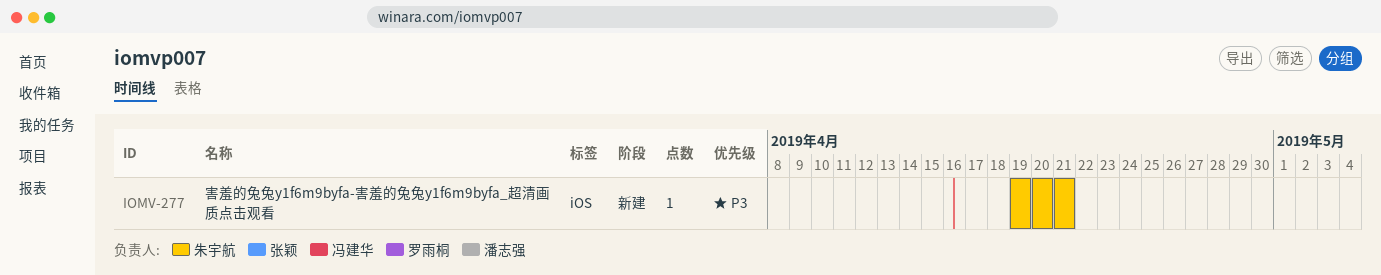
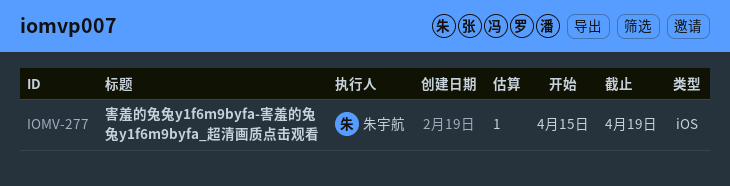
IOMV-277, start: Apr 19 -> Apr 15
IOMV-277, due: Apr 21 -> Apr 19

